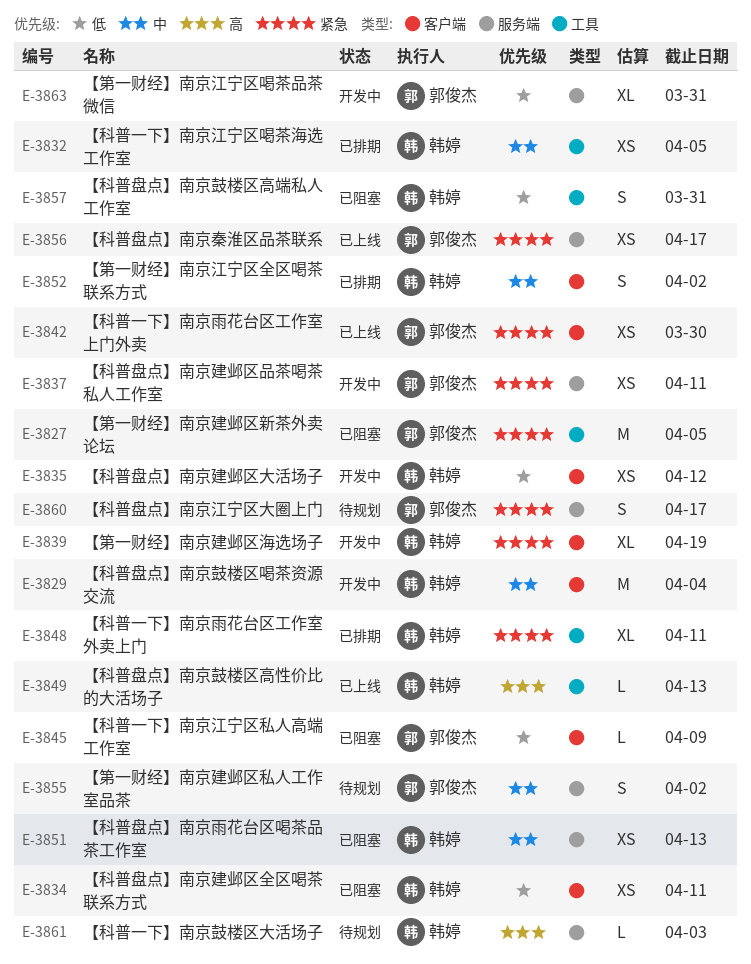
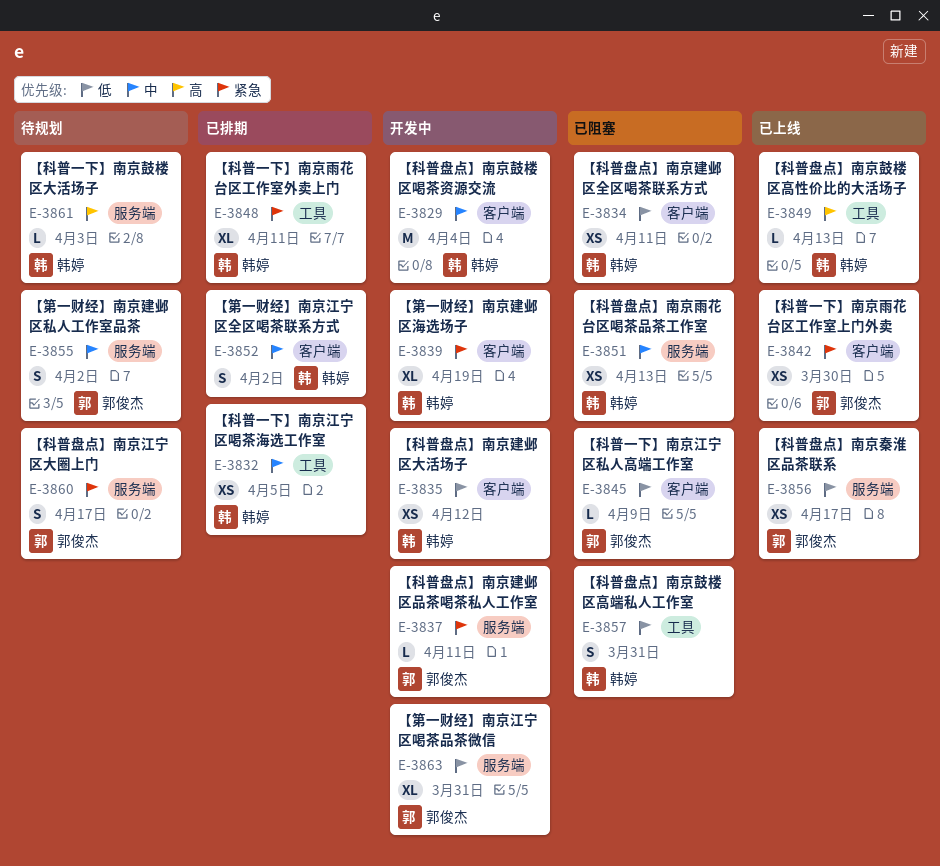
E-3827: present -> none
E-3837, estimate: XS -> L
E-3856, priority: 紧急 -> 低

